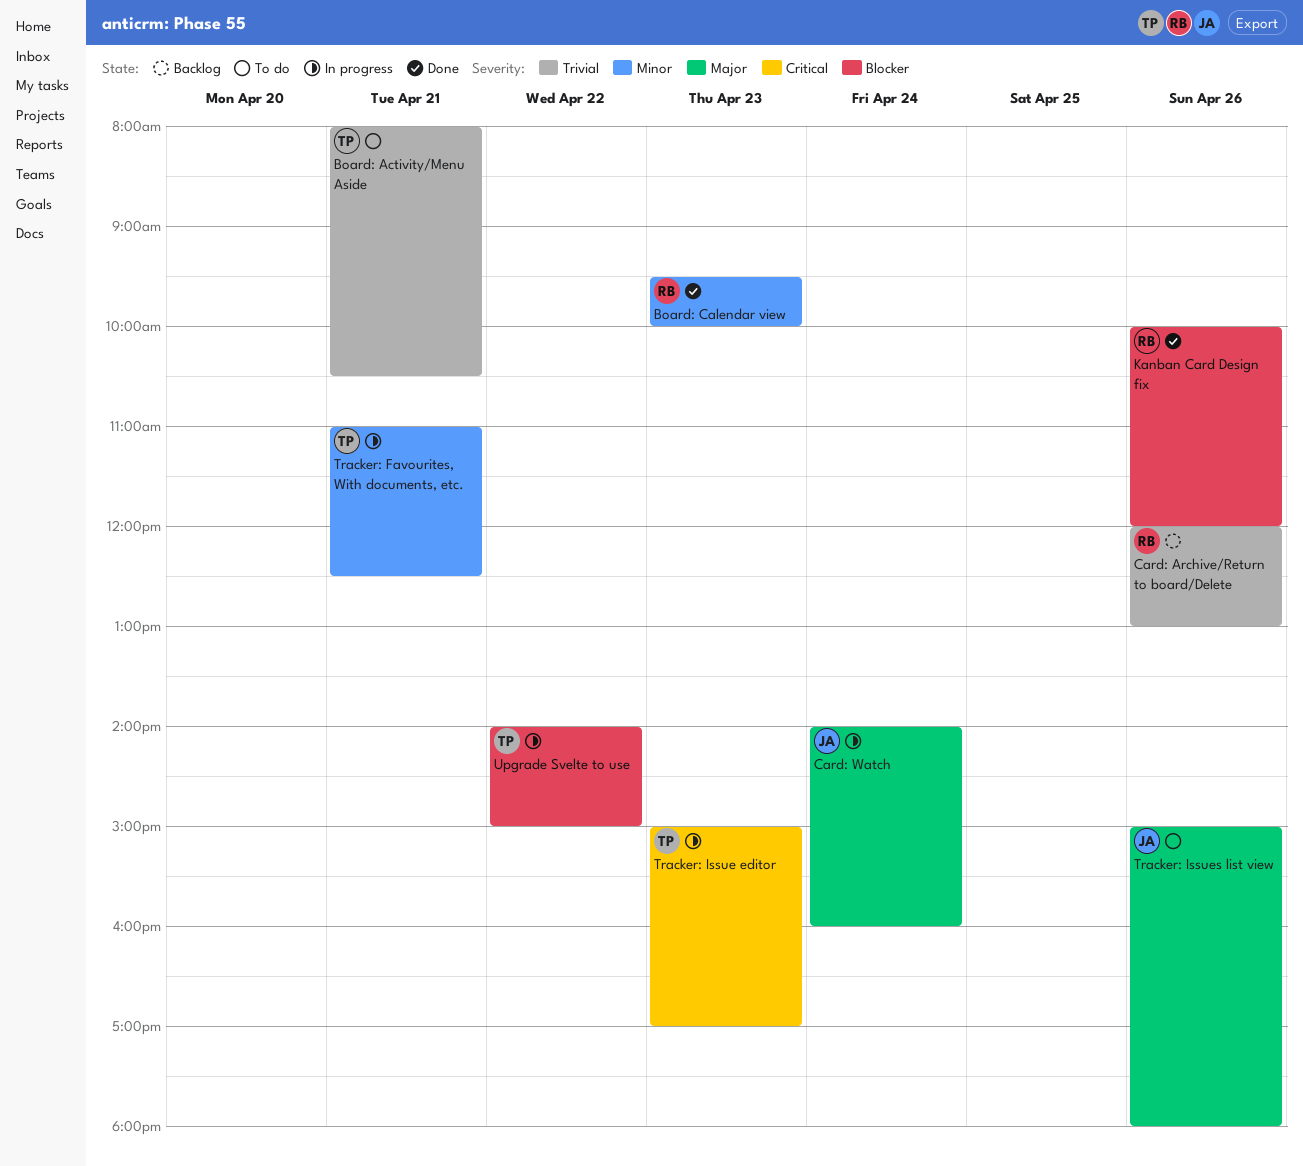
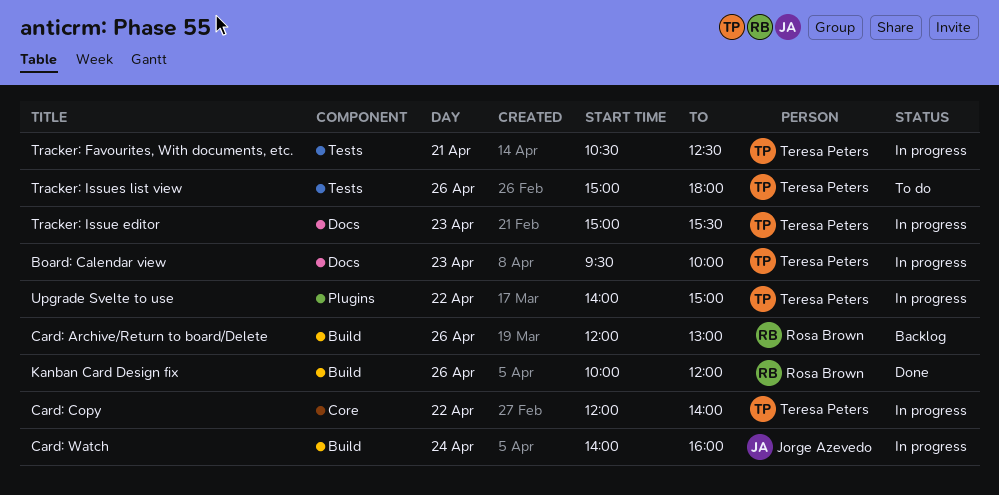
Board: Activity/Menu Aside: present -> none
Board: Calendar view, status: Done -> In progress
Board: Calendar view, owner: Rosa Brown -> Teresa Peters
Card: Copy: none -> present
Tracker: Favourites, With documents, etc., begins: 11:00 -> 10:30
Tracker: Issue editor, ends: 17:00 -> 15:30
Tracker: Issues list view, owner: Jorge Azevedo -> Teresa Peters

